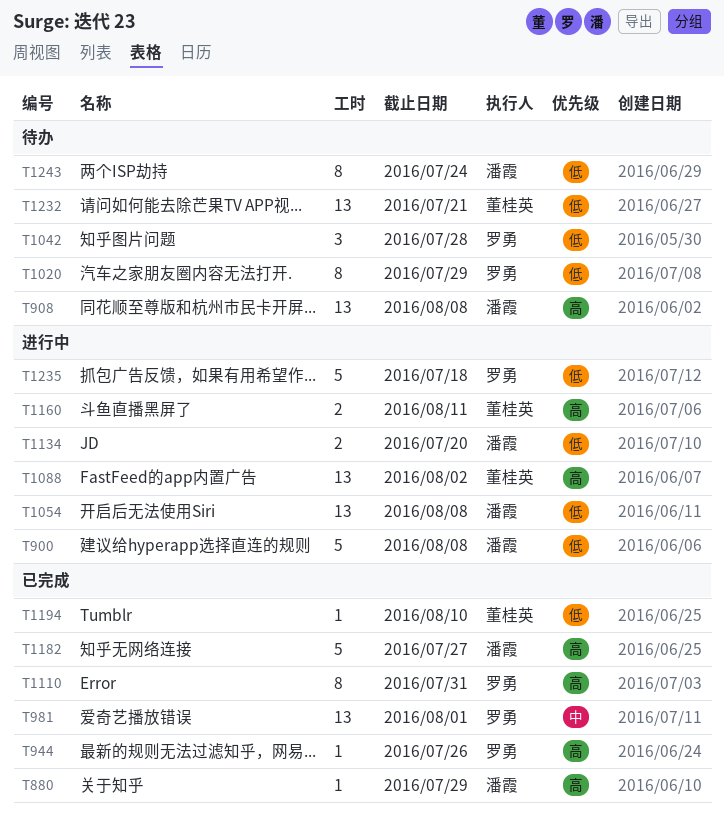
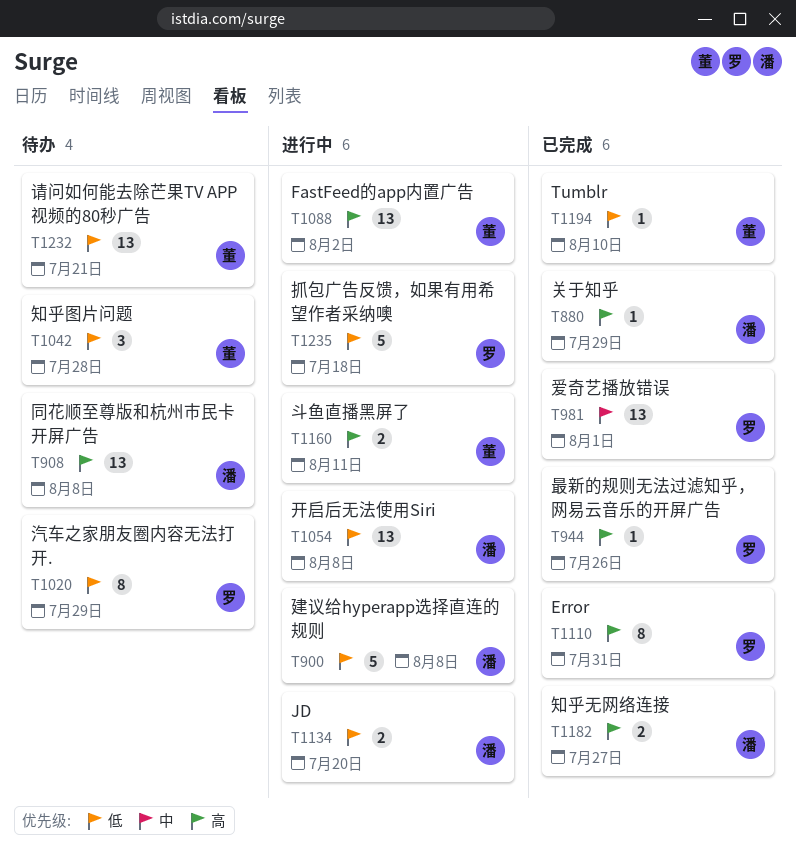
T1042, owner: 罗勇 -> 董桂英
T1182, estimate: 5 -> 2
T1243: present -> none

